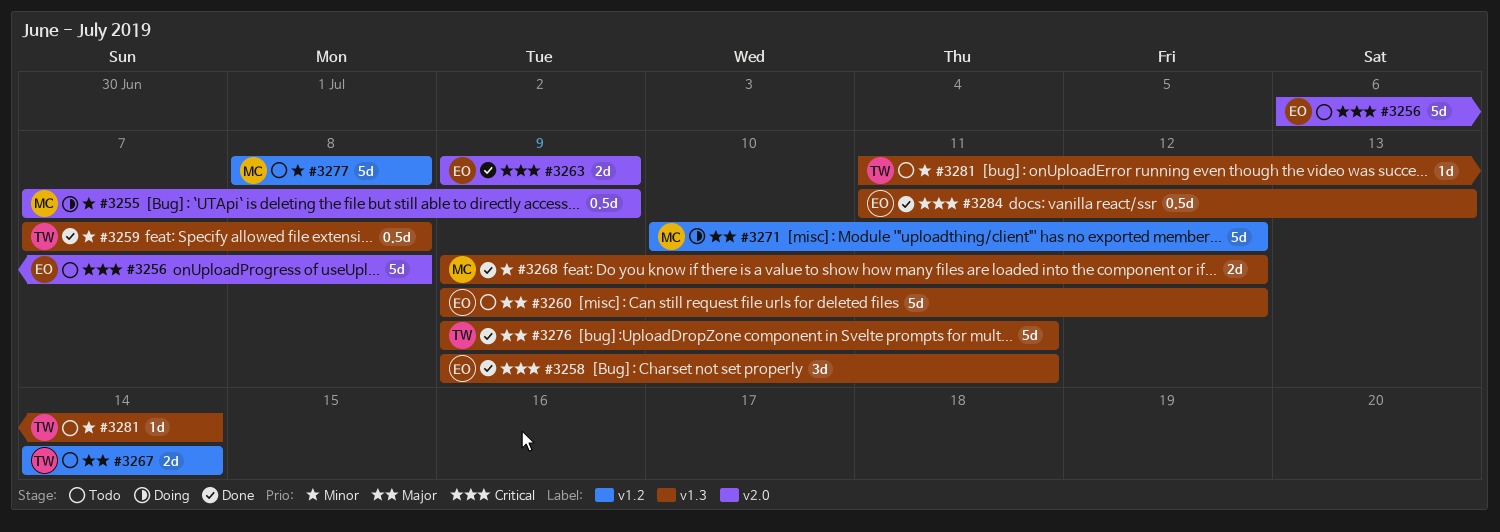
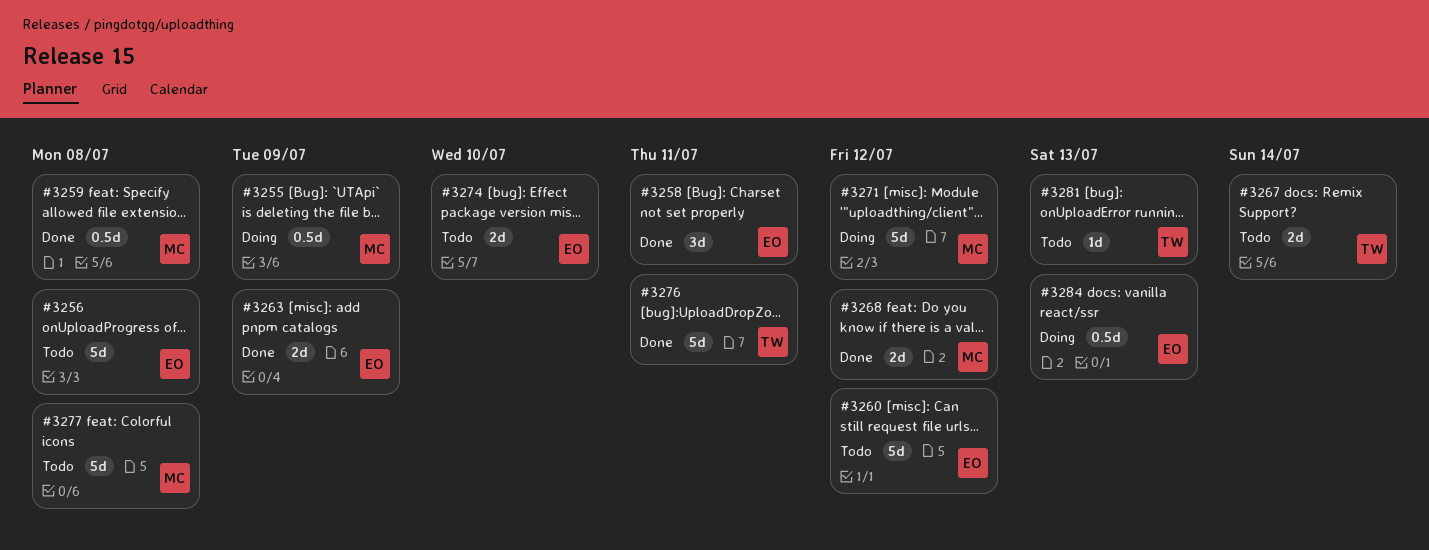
#3259, owner: TW -> MC
#3274: none -> present
#3281, due: Jul 14 -> Jul 13
#3284, status: Done -> Doing

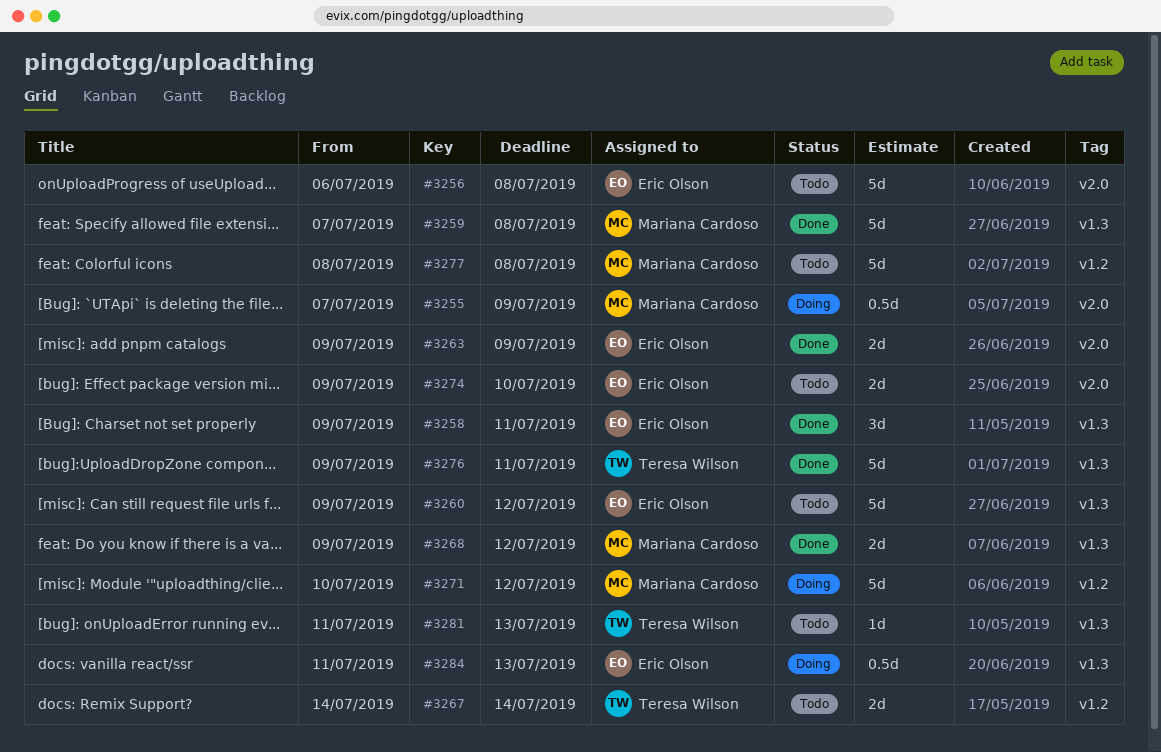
#3259, estimate: 0.5d -> 5d

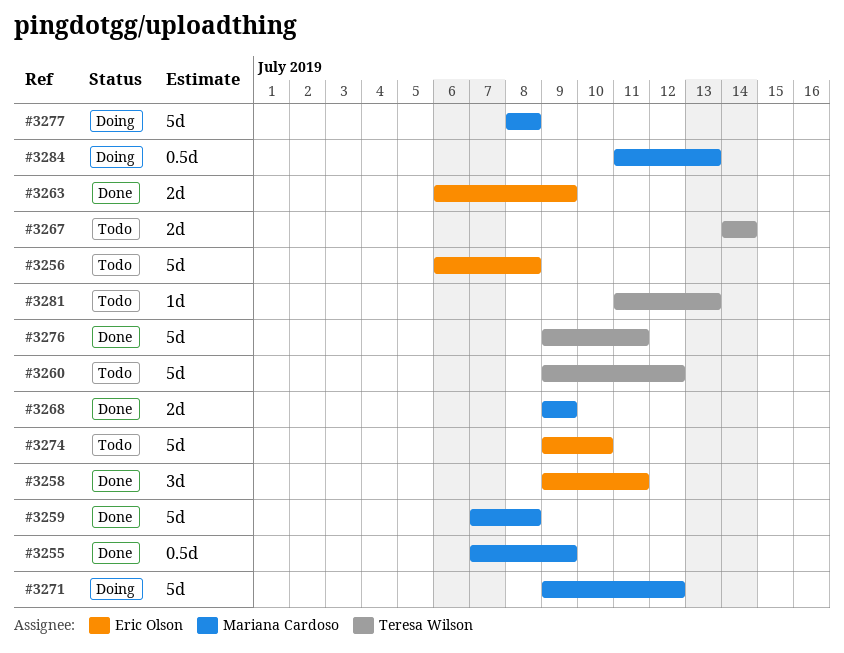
#3255, status: Doing -> Done
#3260, owner: Eric Olson -> Teresa Wilson
#3263, start: Jul 9 -> Jul 6
#3268, due: Jul 12 -> Jul 9
#3271, start: Jul 10 -> Jul 9
#3274, estimate: 2d -> 5d
#3277, status: Todo -> Doing
#3284, owner: Eric Olson -> Mariana Cardoso

